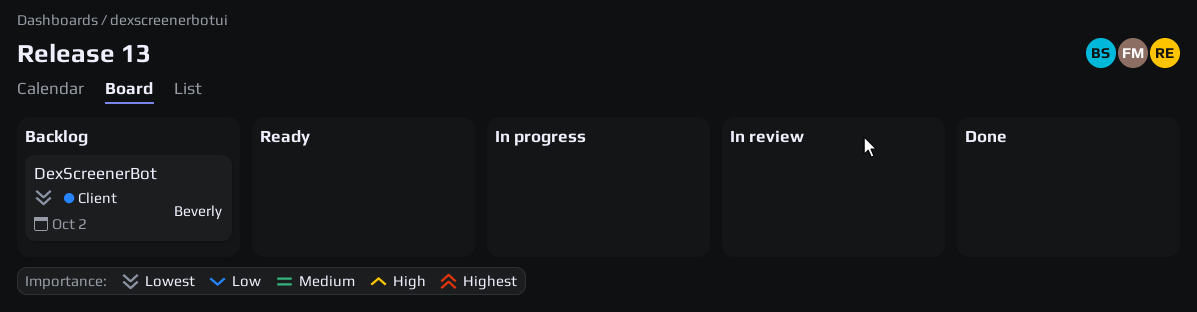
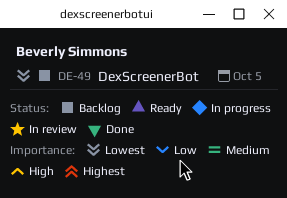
DexScreenerBot, due: Oct 2 -> Oct 5

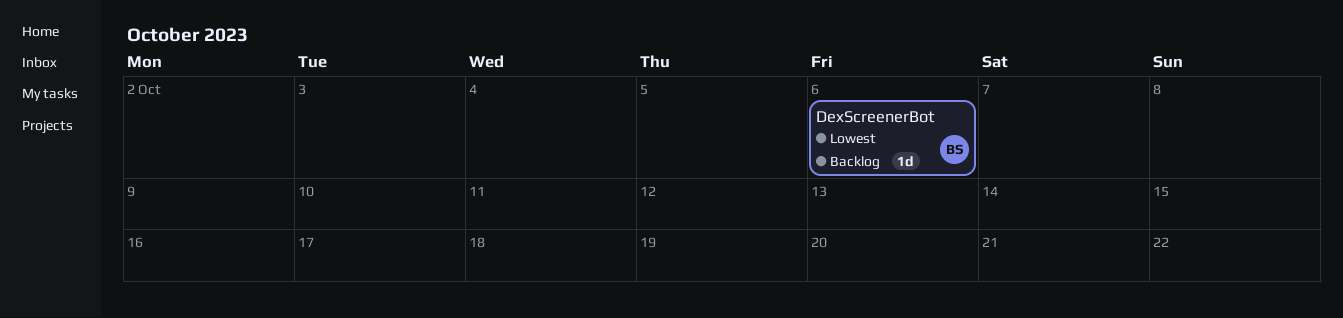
DexScreenerBot, due: Oct 5 -> Oct 6

